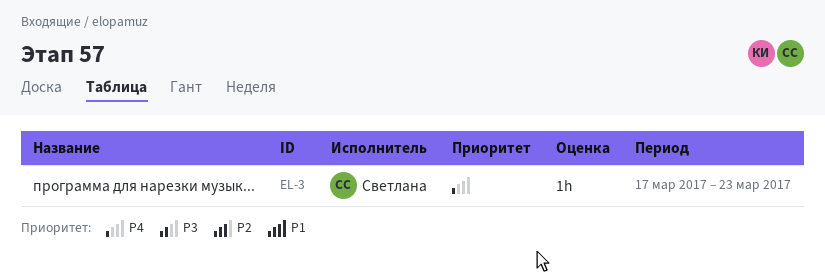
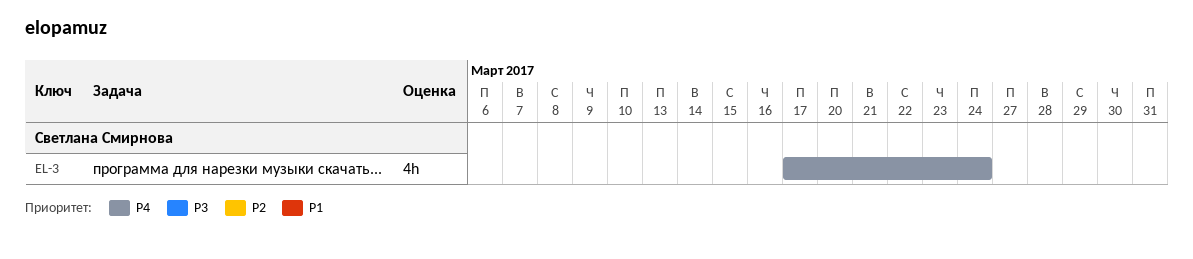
EL-3, estimate: 1h -> 4h
EL-3, due: Mar 23 -> Mar 24

